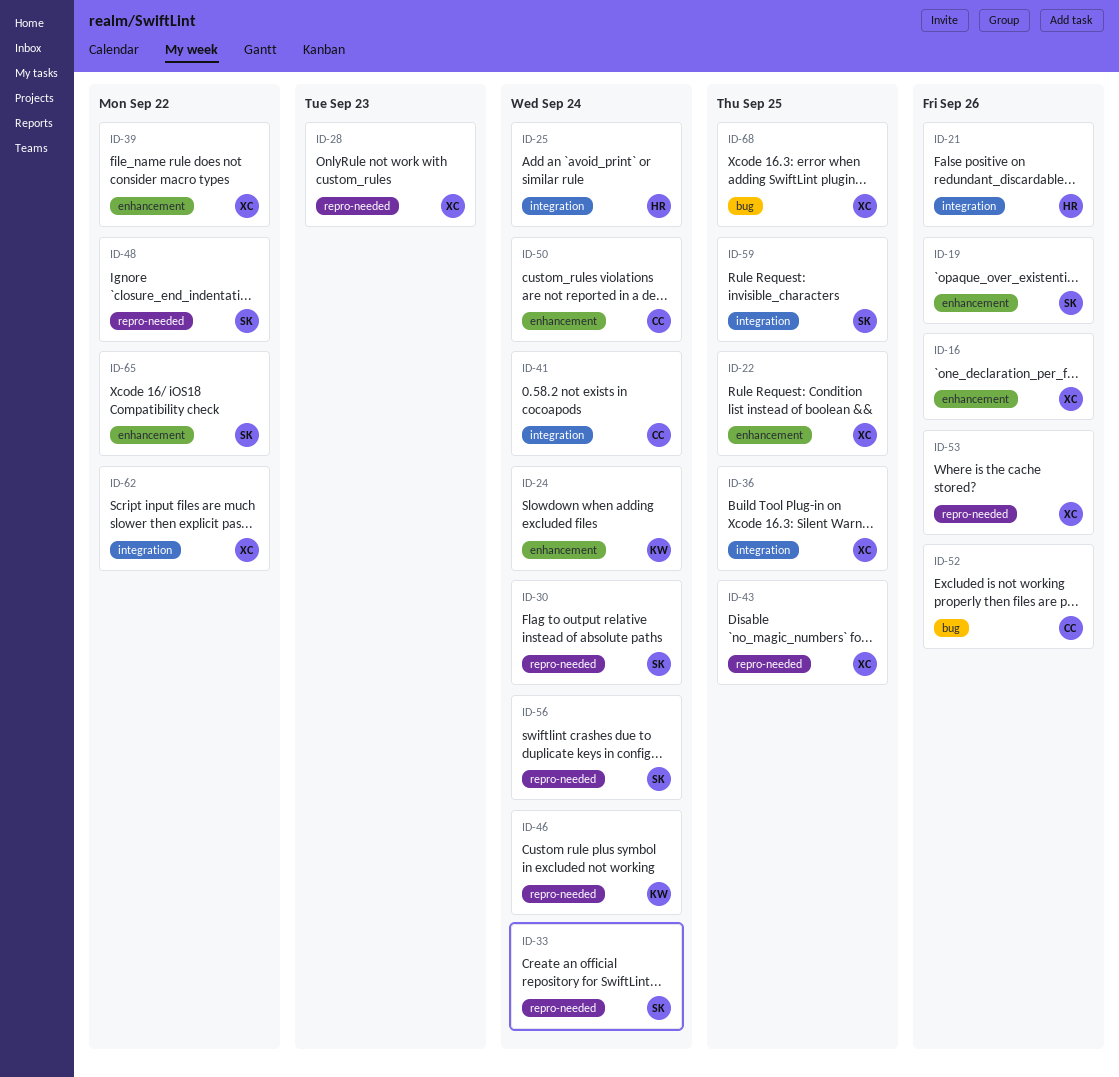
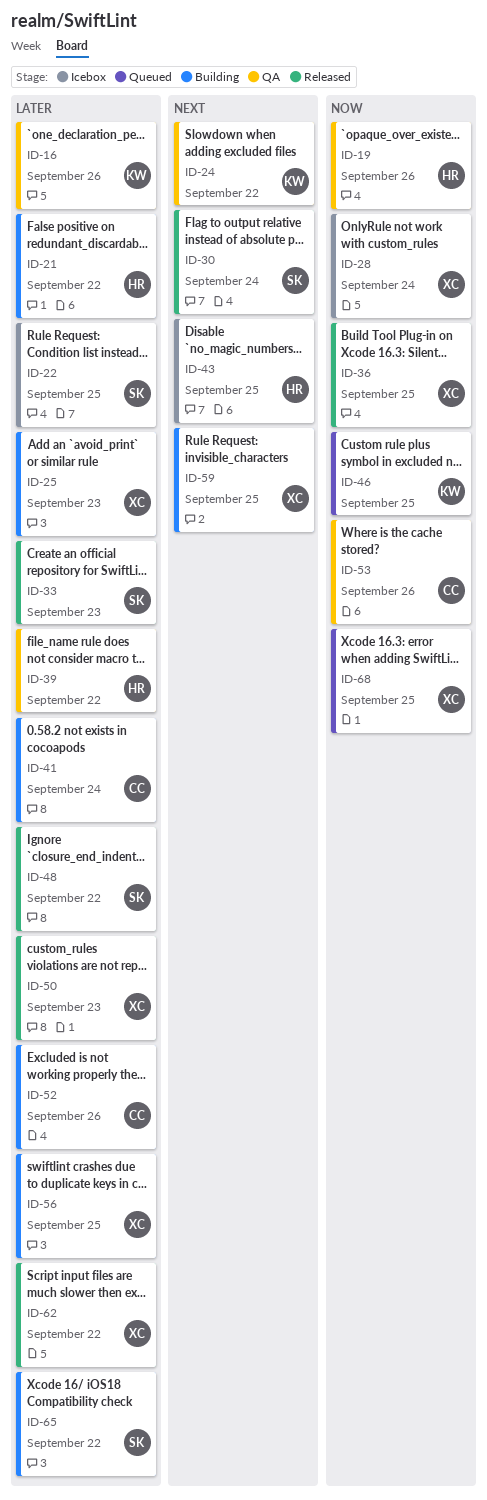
ID-16, owner: XC -> KW
ID-19, owner: SK -> HR
ID-21, due: Sep 26 -> Sep 22
ID-22, owner: XC -> SK
ID-24, due: Sep 24 -> Sep 22
ID-25, owner: HR -> XC
ID-25, due: Sep 24 -> Sep 23
ID-28, due: Sep 23 -> Sep 24
ID-33, due: Sep 24 -> Sep 23
ID-39, owner: XC -> HR
ID-43, owner: XC -> HR
ID-46, due: Sep 24 -> Sep 25
ID-50, owner: CC -> XC
ID-50, due: Sep 24 -> Sep 23
ID-53, owner: XC -> CC
ID-56, owner: SK -> XC
ID-56, due: Sep 24 -> Sep 25
ID-59, owner: SK -> XC

